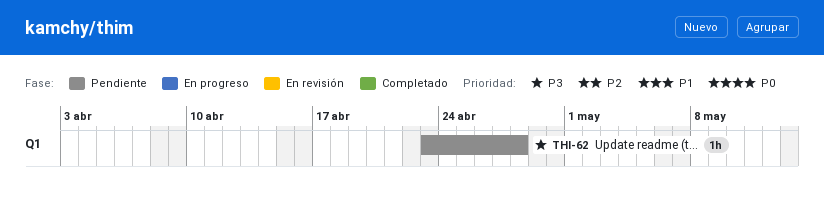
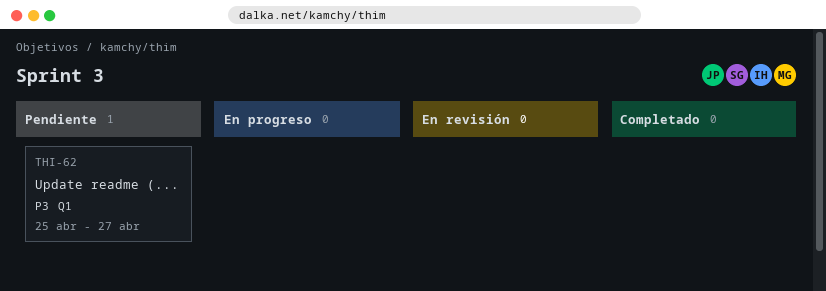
THI-62, start: Apr 23 -> Apr 25
THI-62, due: Apr 28 -> Apr 27

